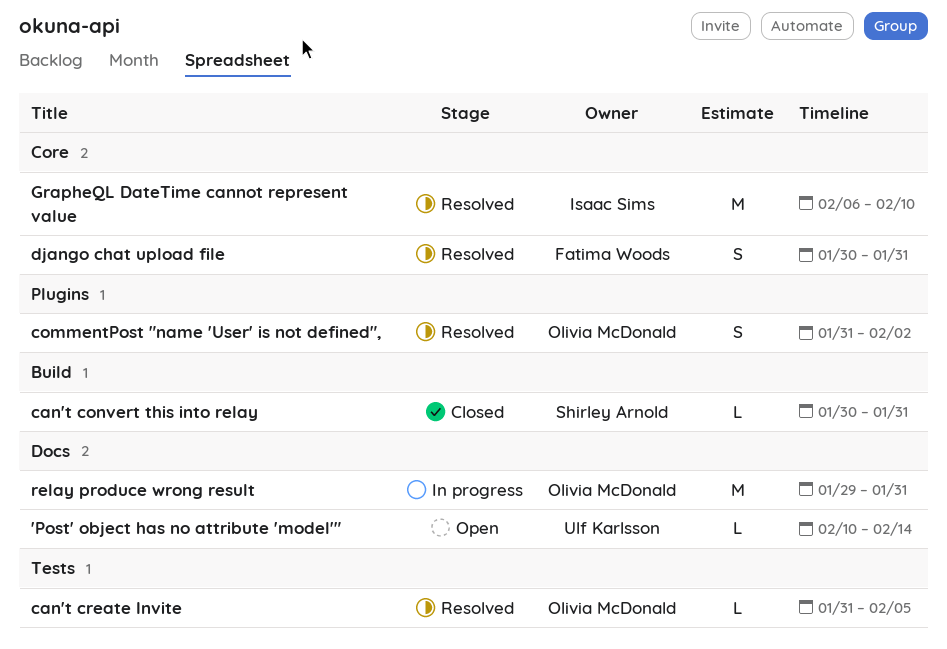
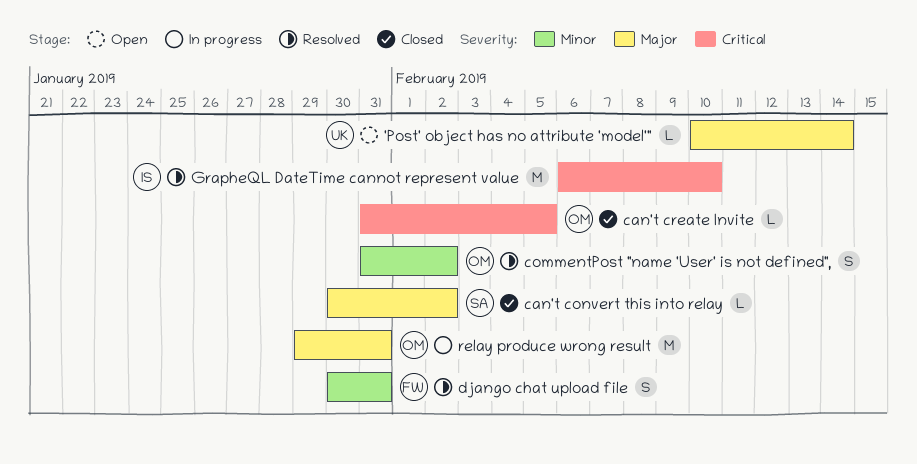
can't convert this into relay, due: Jan 31 -> Feb 2
can't create Invite, status: Resolved -> Closed

